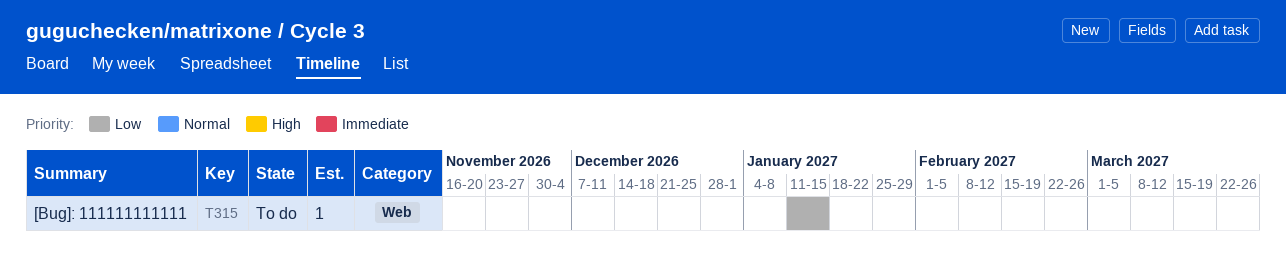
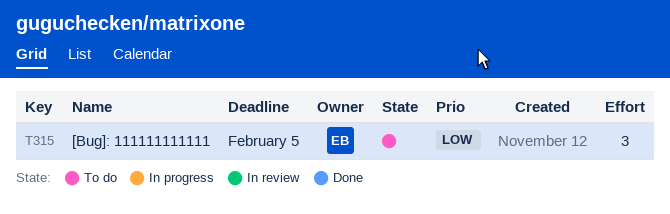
T315, estimate: 1 -> 3
T315, due: Jan 15 -> Feb 5

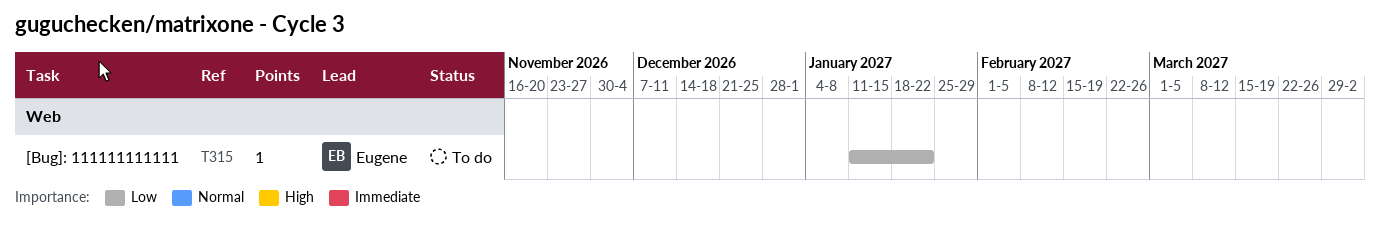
T315, estimate: 3 -> 1
T315, due: Feb 5 -> Jan 22

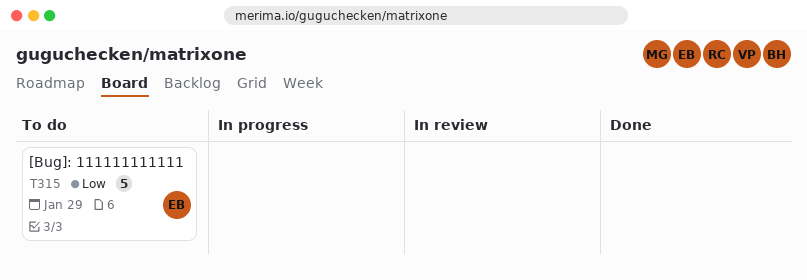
T315, estimate: 1 -> 5
T315, due: Jan 22 -> Jan 29

